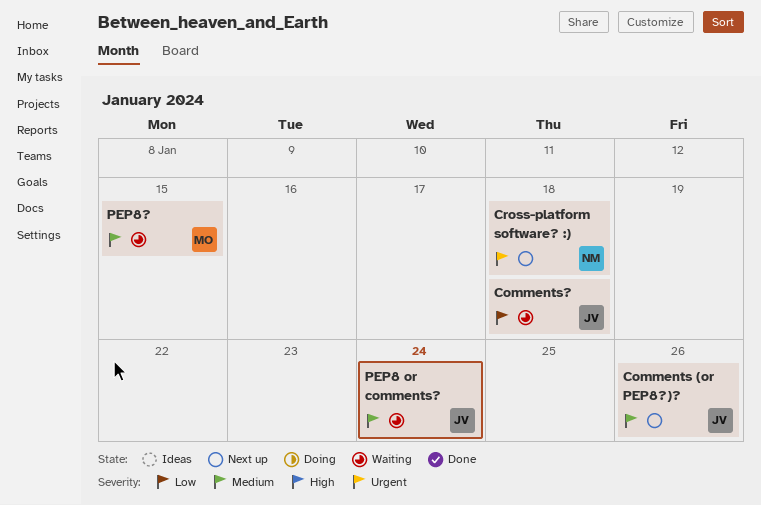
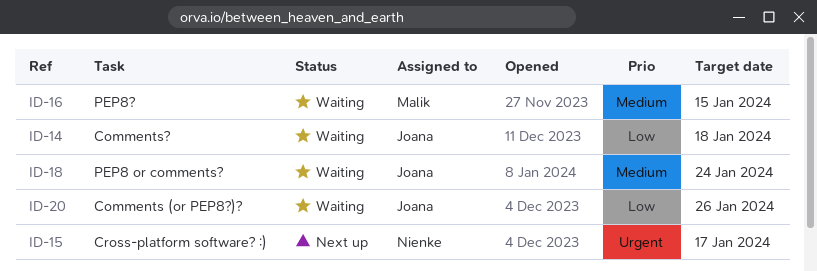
Comments (or PEP8?)?, status: Next up -> Waiting
Comments (or PEP8?)?, priority: Medium -> Low
Cross-platform software? :), due: Jan 18 -> Jan 17

